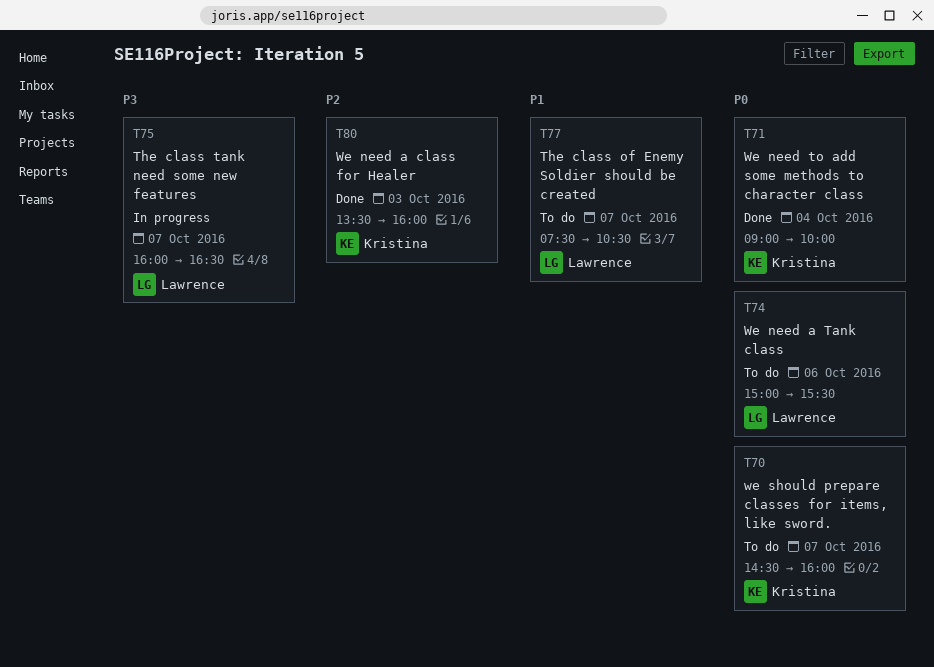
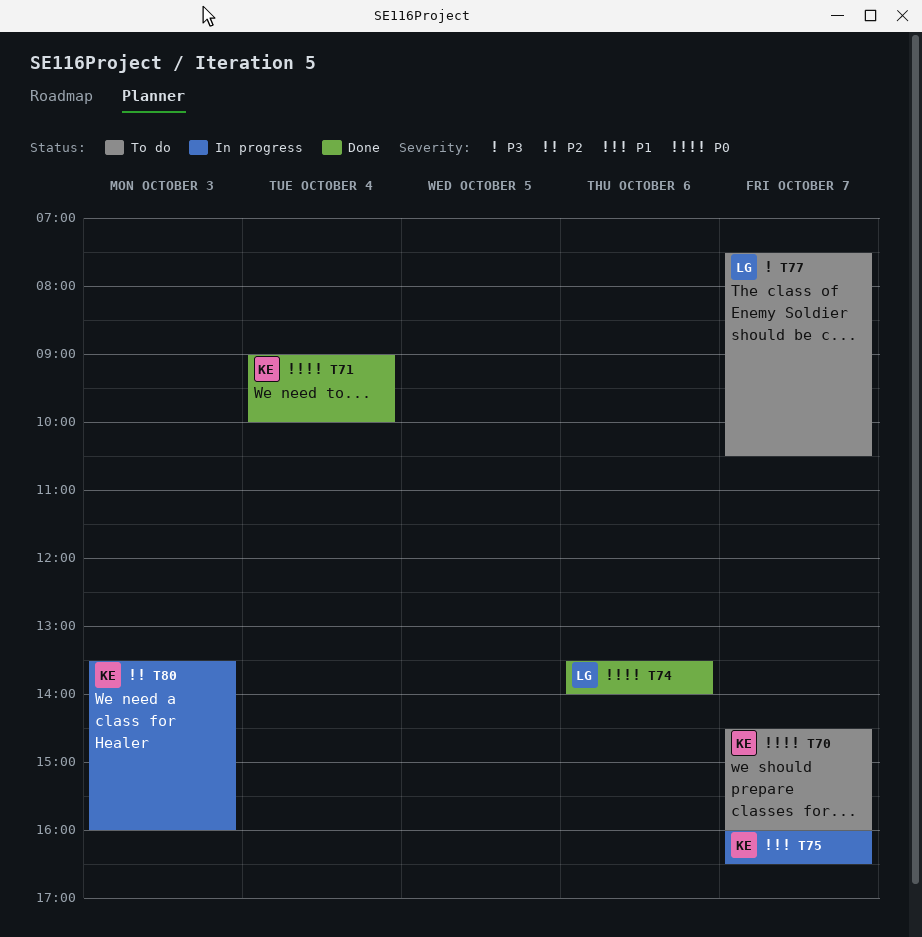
T74, status: To do -> Done
T74, begins: 15:00 -> 13:30
T74, ends: 15:30 -> 14:00
T75, owner: Lawrence -> Kristina
T75, priority: P3 -> P1
T77, priority: P1 -> P3
T80, status: Done -> In progress

